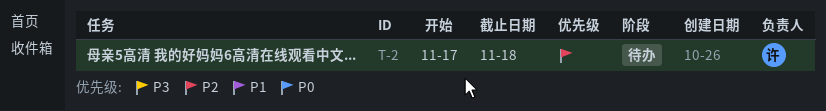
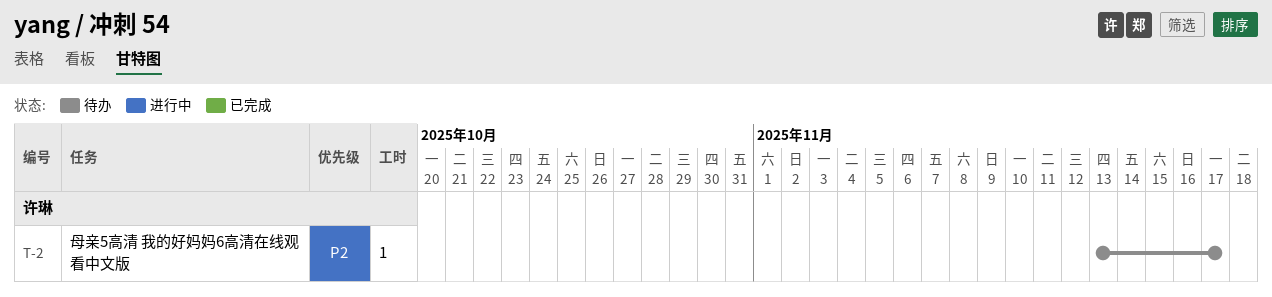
T-2, start: Nov 17 -> Nov 13
T-2, due: Nov 18 -> Nov 17

